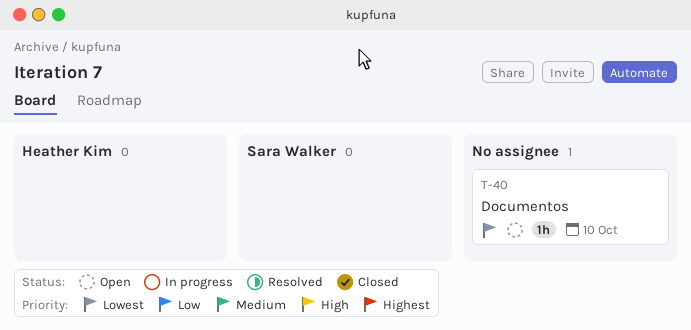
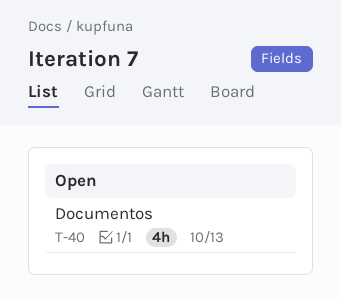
T-40, estimate: 1h -> 4h
T-40, due: Oct 10 -> Oct 13

